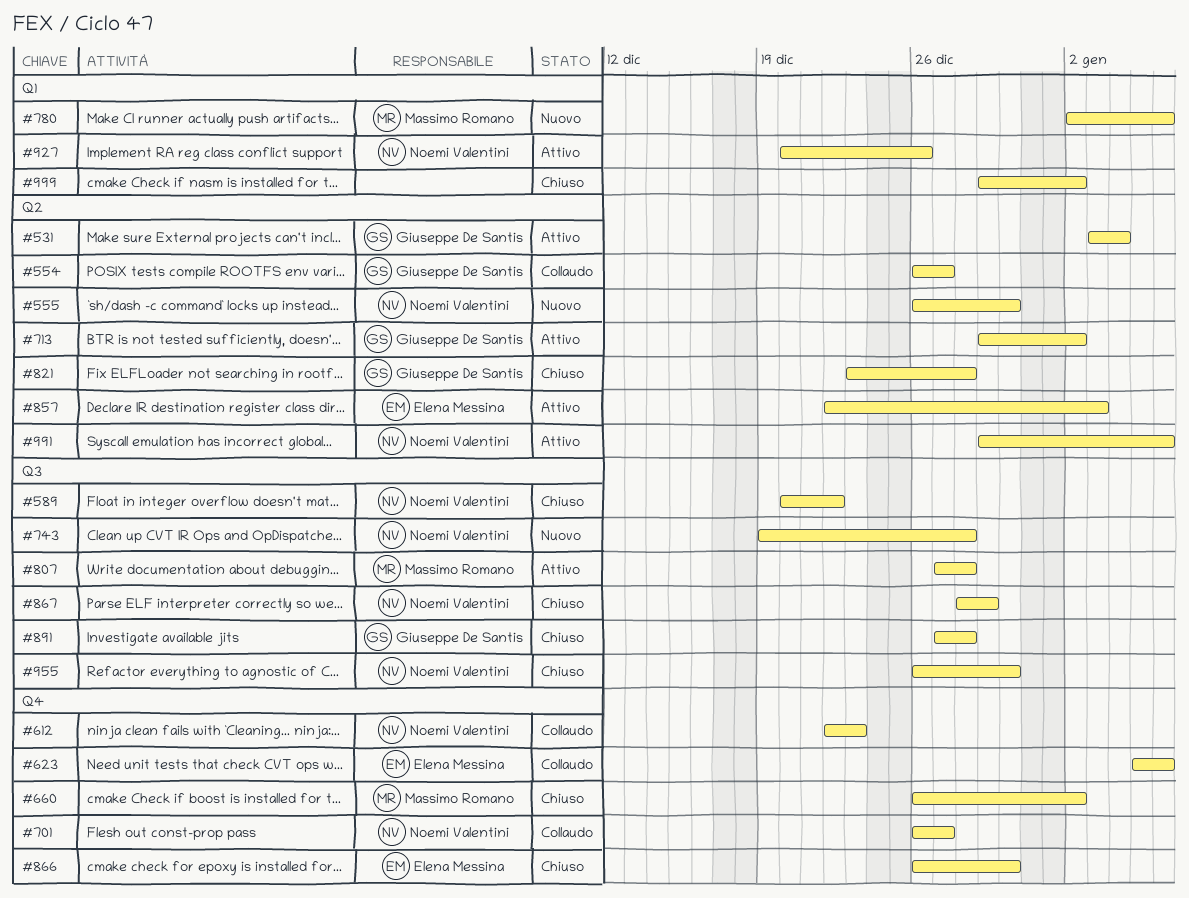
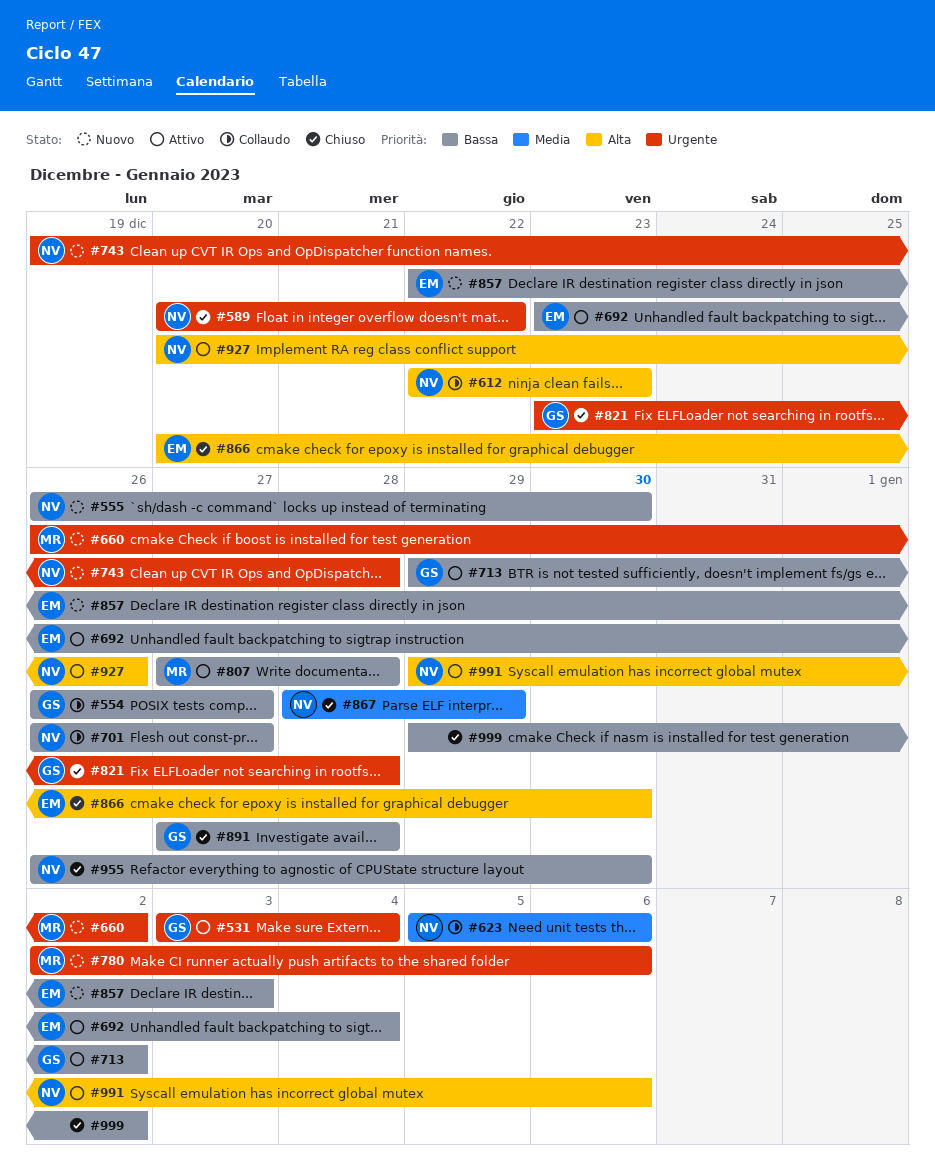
#623, owner: Elena Messina -> Noemi Valentini
#660, status: Chiuso -> Nuovo
#692: none -> present
#857, status: Attivo -> Nuovo
#866, start: Dec 26 -> Dec 20

